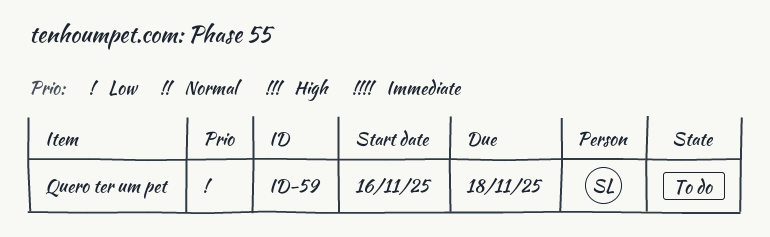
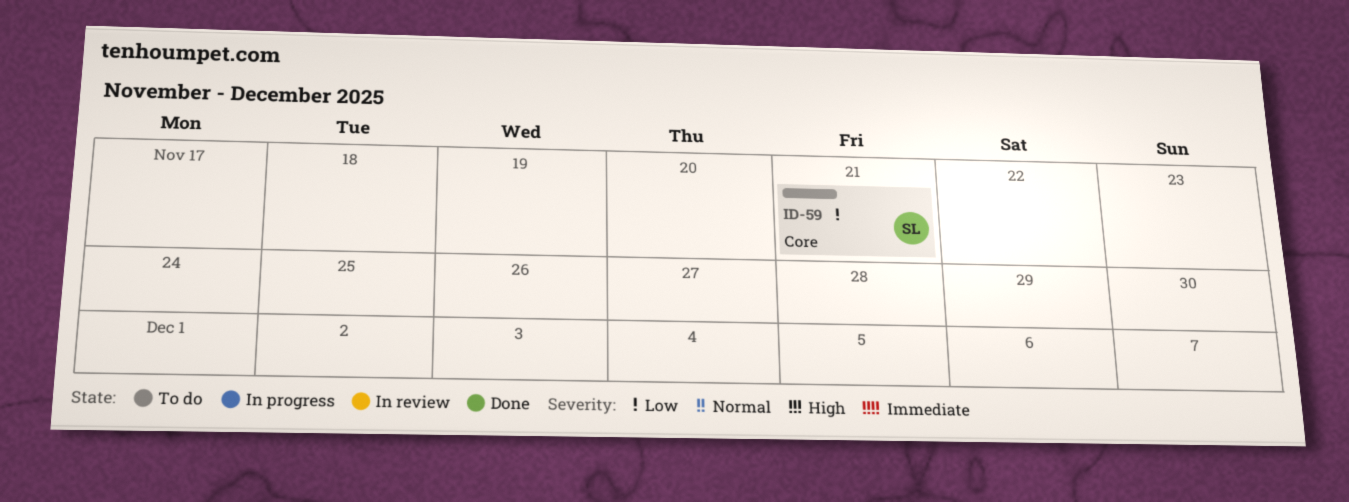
ID-59, due: Nov 18 -> Nov 21

